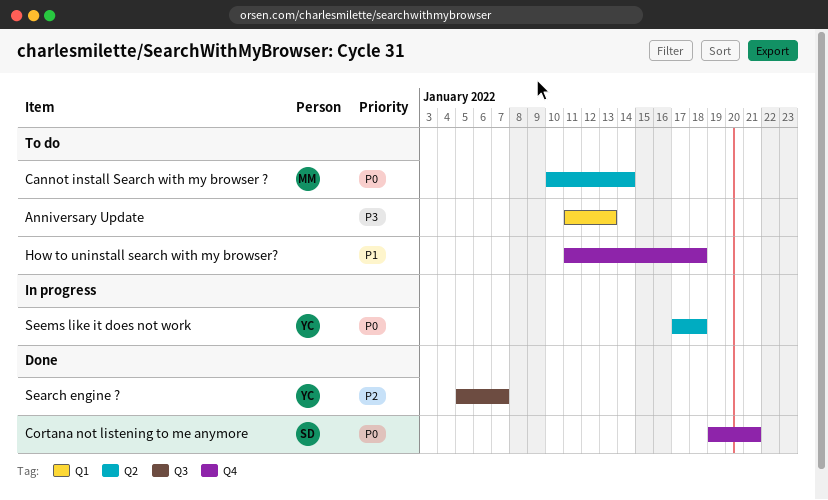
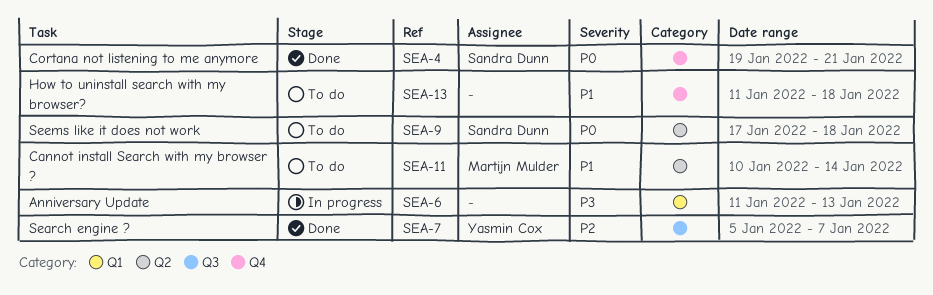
Anniversary Update, status: To do -> In progress
Cannot install Search with my browser ?, priority: P0 -> P1
Seems like it does not work, status: In progress -> To do
Seems like it does not work, owner: Yasmin Cox -> Sandra Dunn

